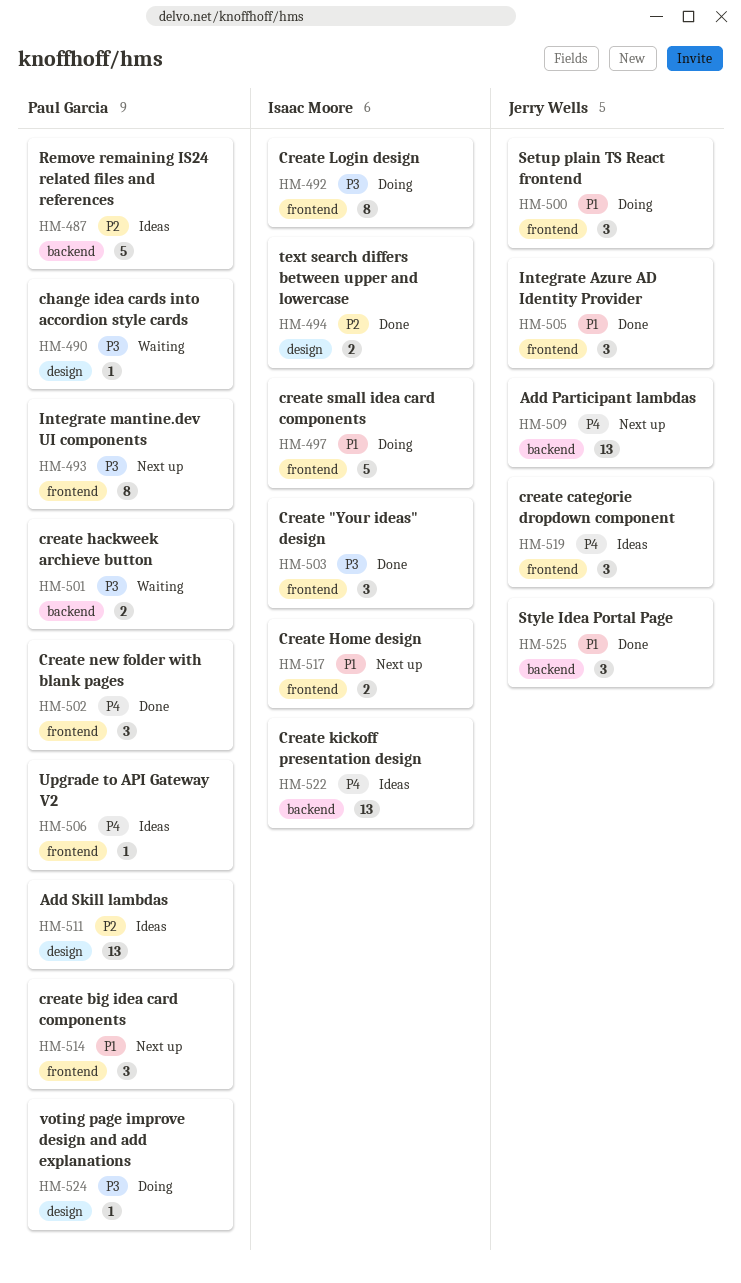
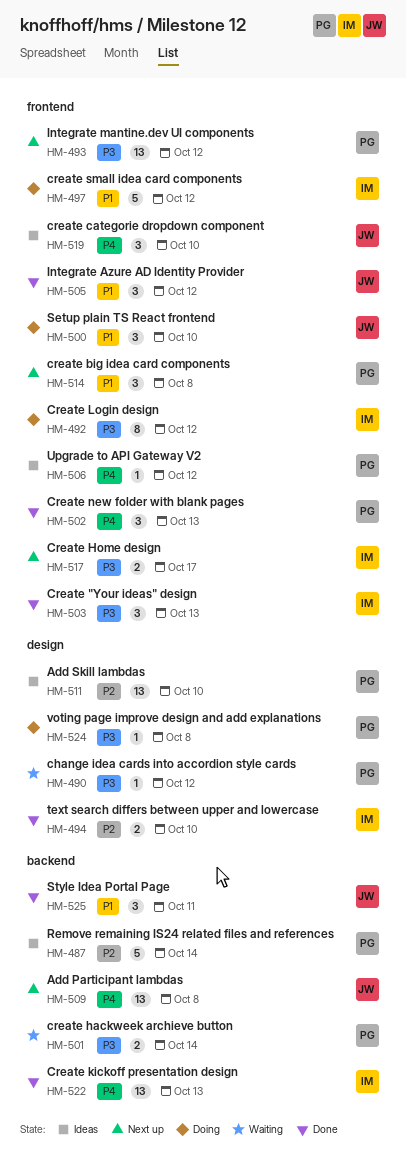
HM-493, estimate: 8 -> 13
HM-517, priority: P1 -> P3
HM-522, status: Ideas -> Done

